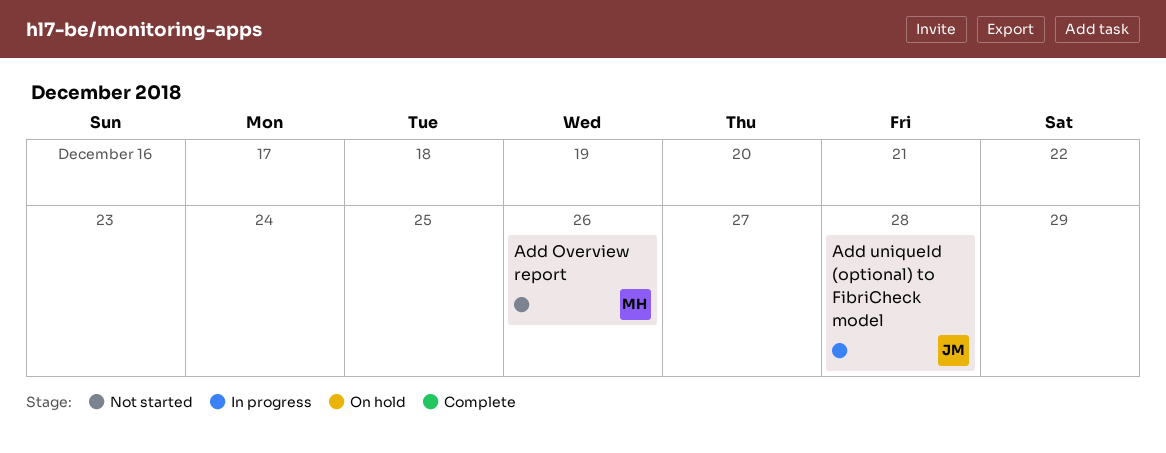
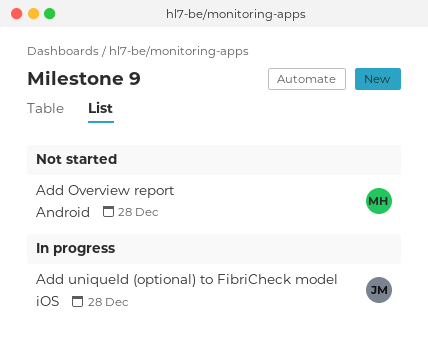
Add Overview report, due: Dec 26 -> Dec 28

